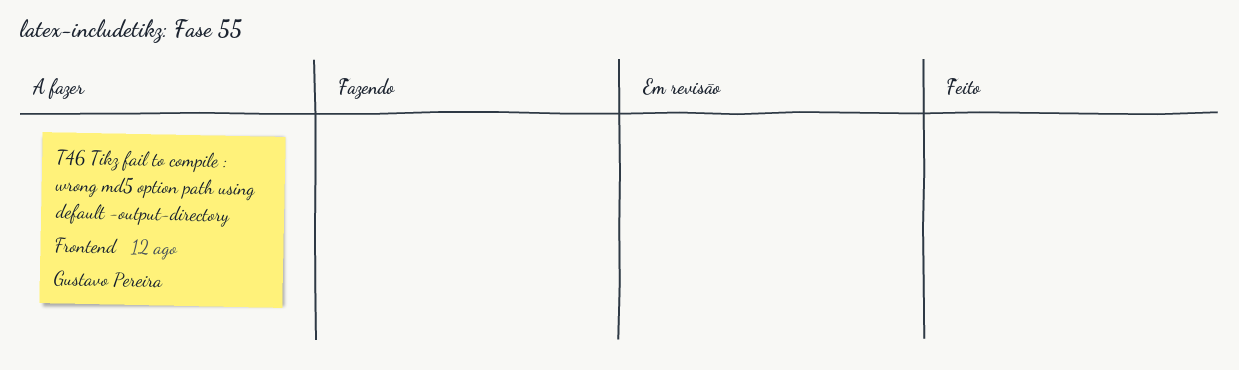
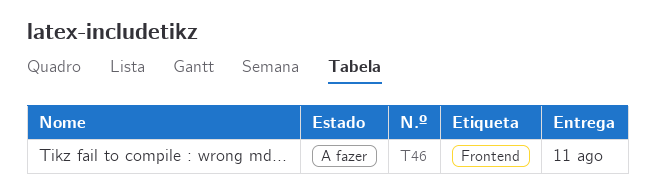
T46, due: Aug 12 -> Aug 11

